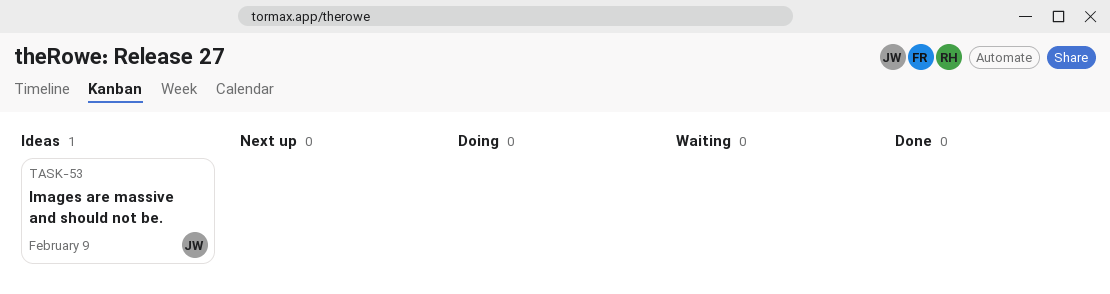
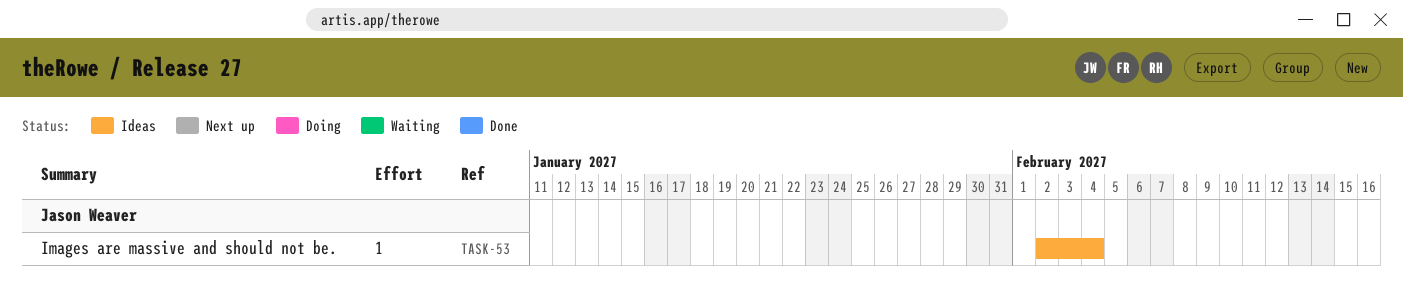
TASK-53, due: Feb 9 -> Feb 4

